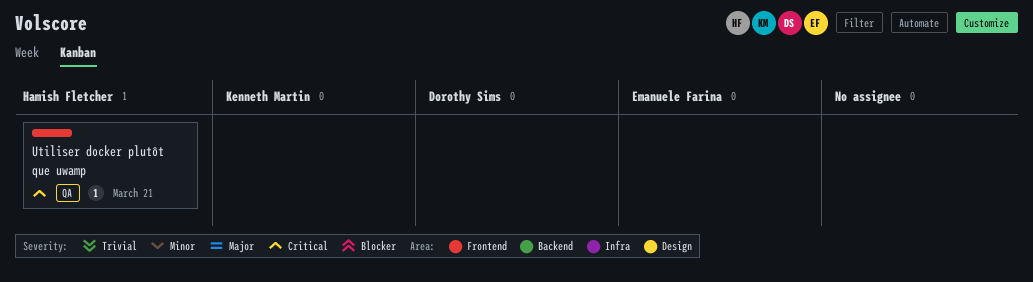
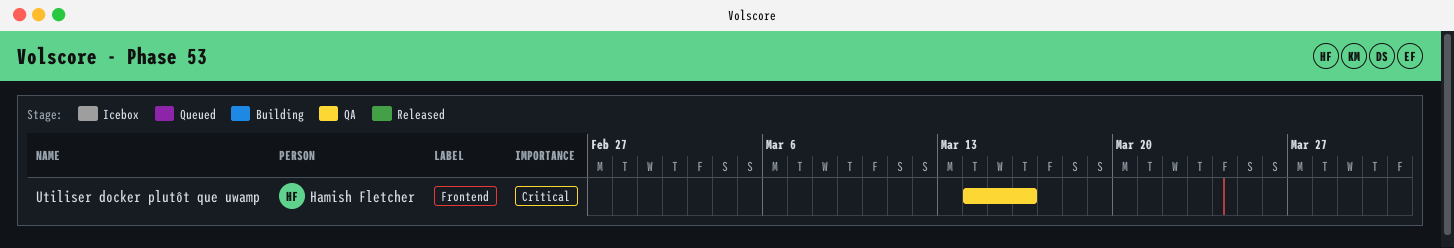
Utiliser docker plutôt que uwamp, due: Mar 21 -> Mar 16

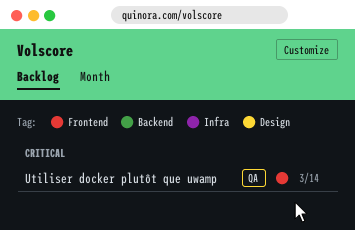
Utiliser docker plutôt que uwamp, due: Mar 16 -> Mar 14

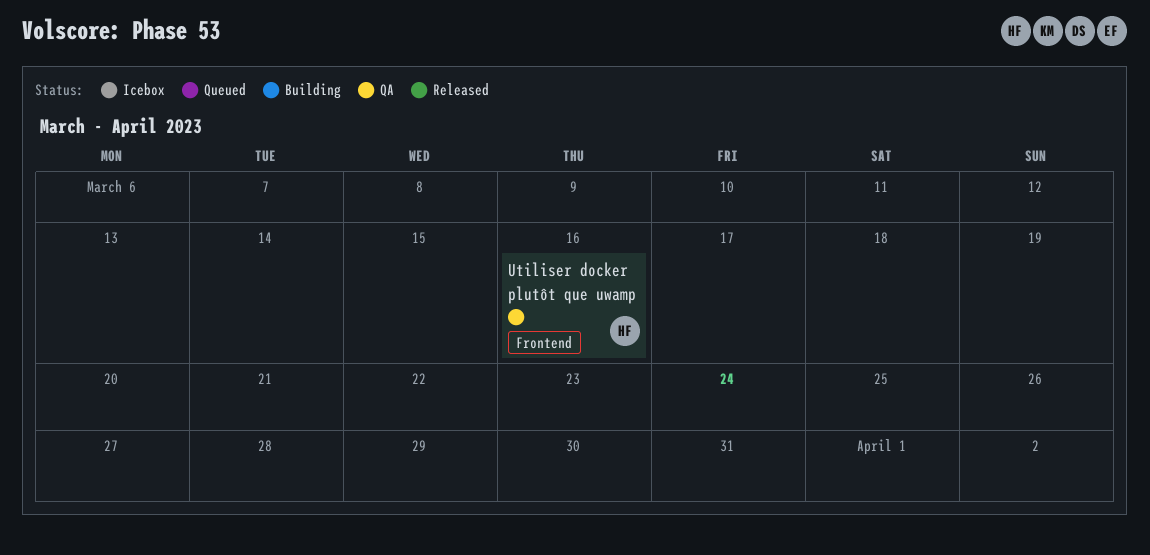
Utiliser docker plutôt que uwamp, due: Mar 14 -> Mar 16

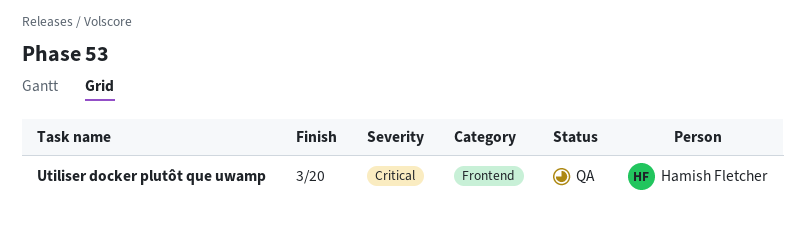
Utiliser docker plutôt que uwamp, due: Mar 16 -> Mar 20

